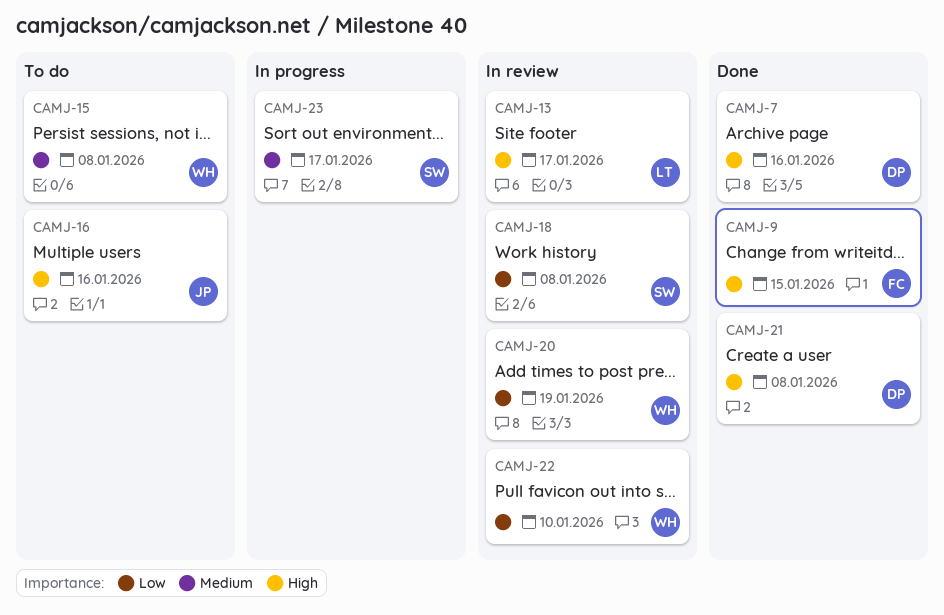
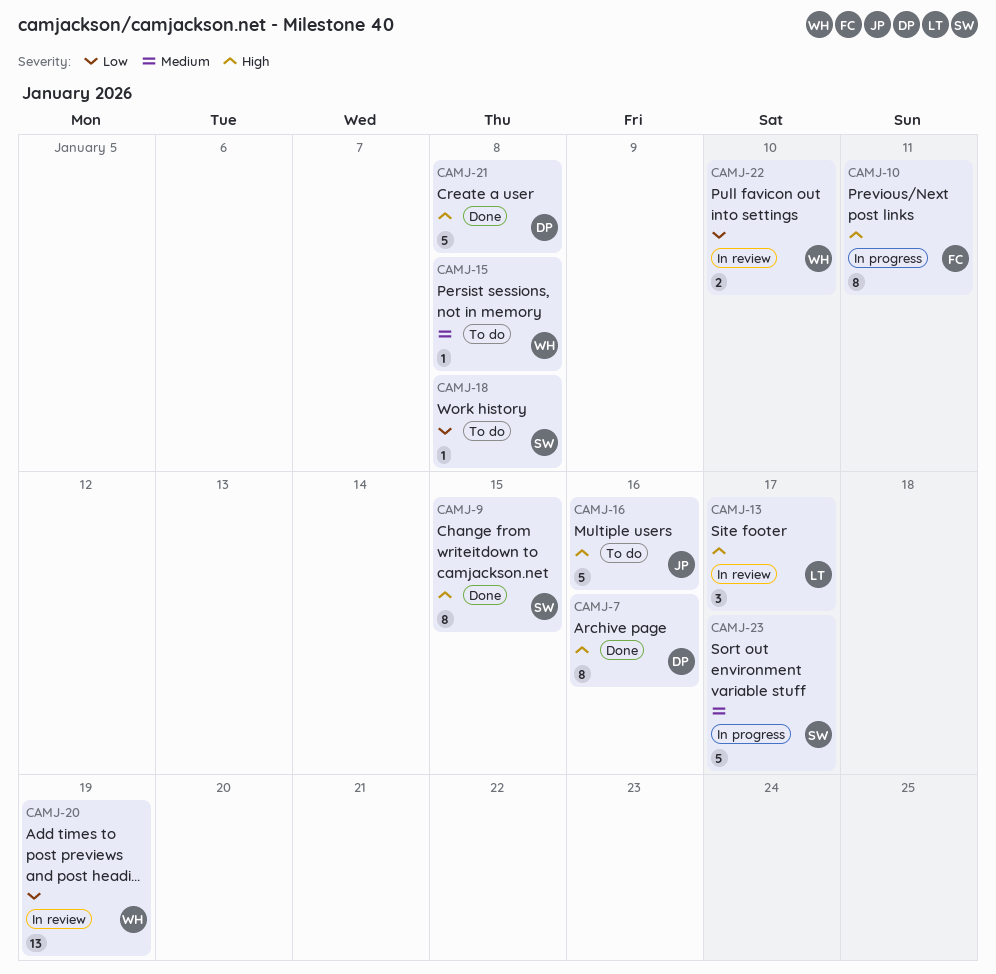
CAMJ-9, owner: FC -> SW
CAMJ-10: none -> present
CAMJ-18, status: In review -> To do

